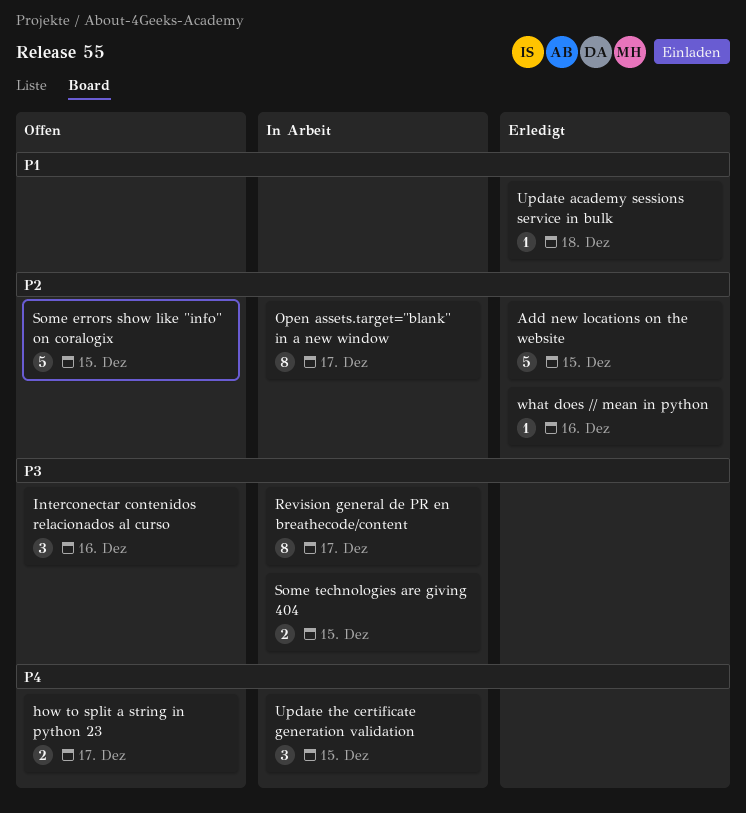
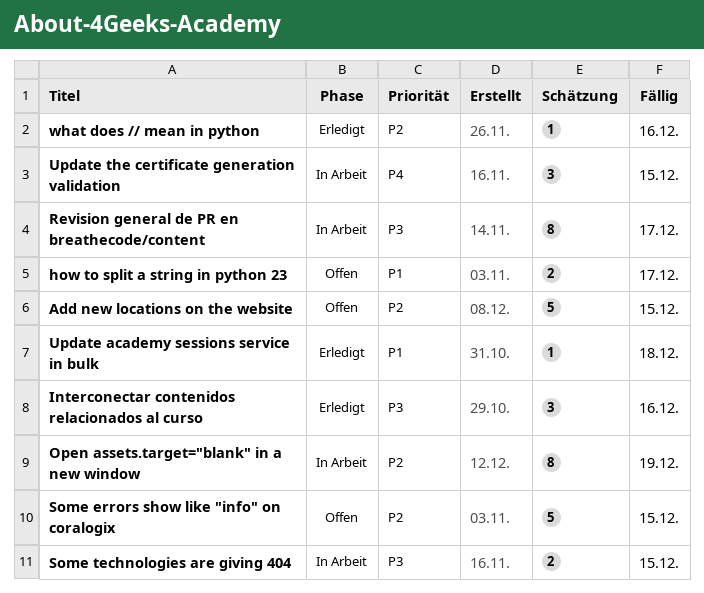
Add new locations on the website, status: Erledigt -> Offen
how to split a string in python 23, priority: P4 -> P1
Interconectar contenidos relacionados al curso, status: Offen -> Erledigt
Open assets.target="blank" in a new window, due: Dec 17 -> Dec 19

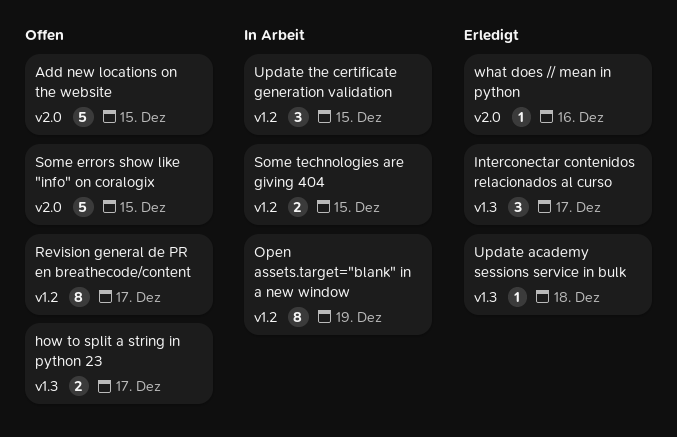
Interconectar contenidos relacionados al curso, due: Dec 16 -> Dec 17
Revision general de PR en breathecode/content, status: In Arbeit -> Offen

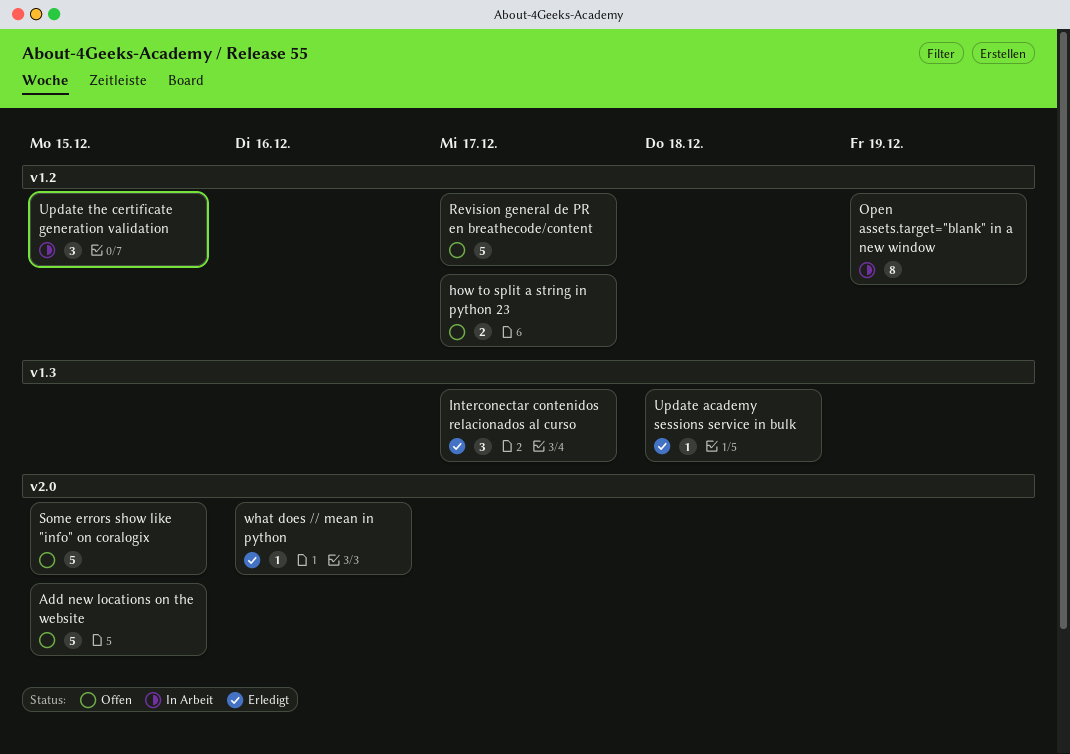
how to split a string in python 23, label: v1.3 -> v1.2
Revision general de PR en breathecode/content, estimate: 8 -> 5
Some technologies are giving 404: present -> none

